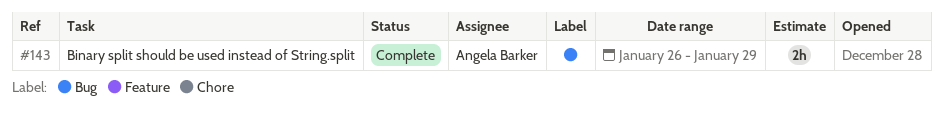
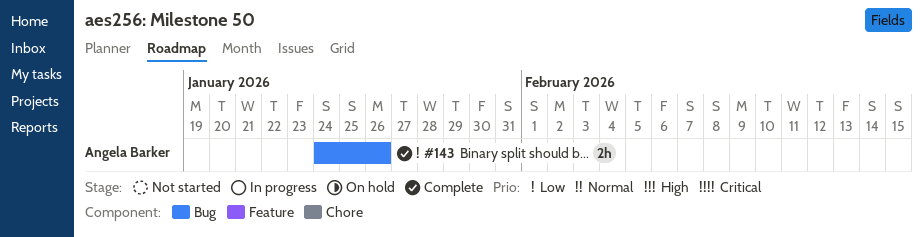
#143, start: Jan 26 -> Jan 24
#143, due: Jan 29 -> Jan 26

